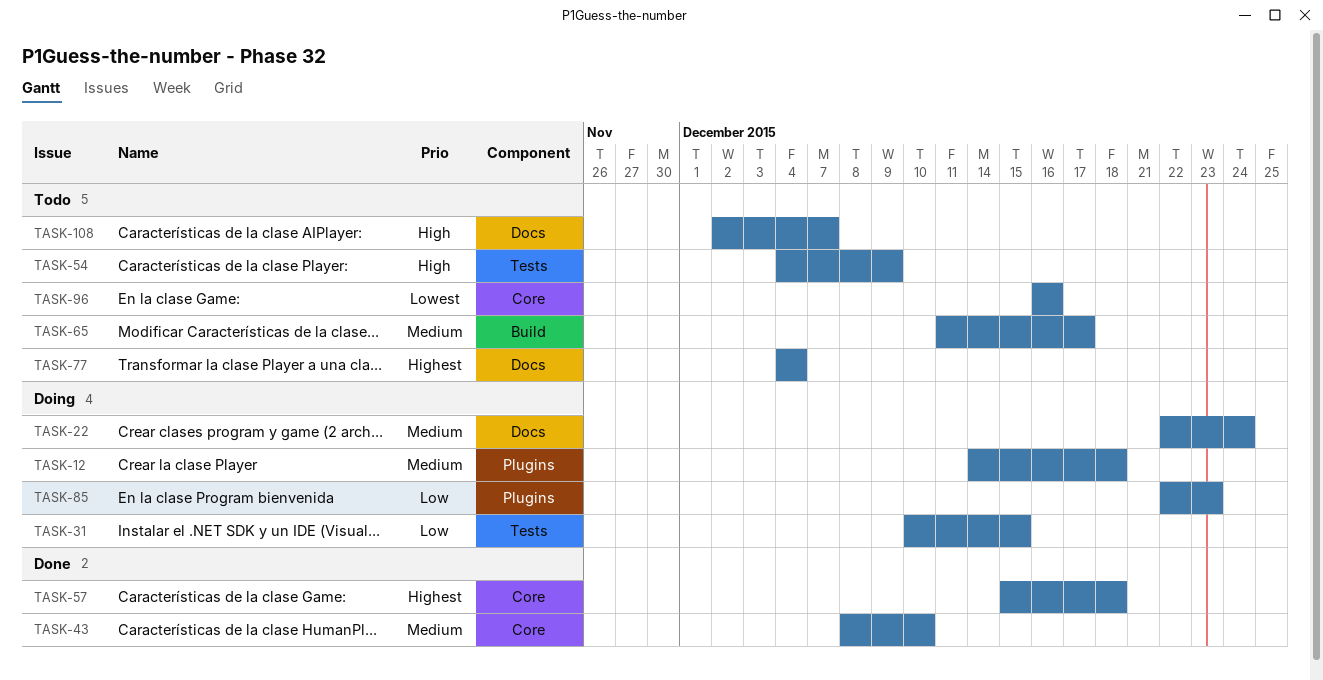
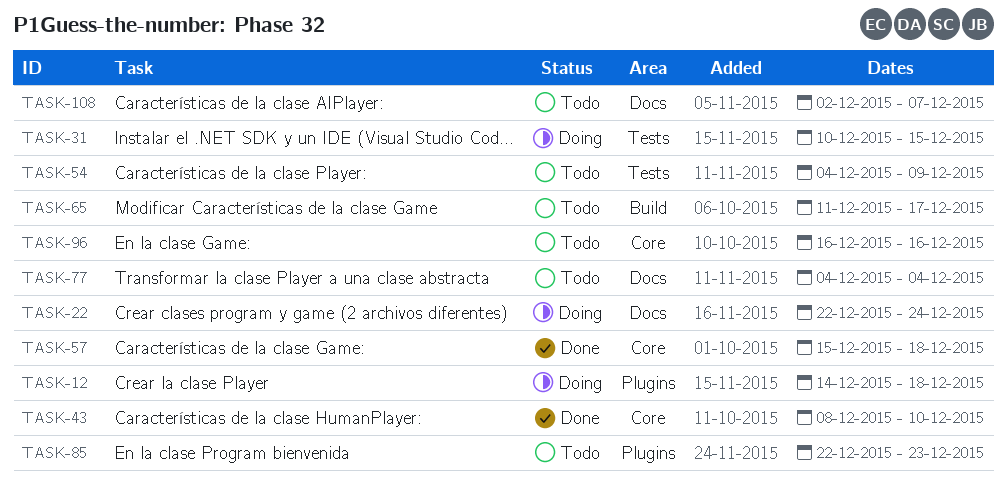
TASK-85, status: Doing -> Todo

